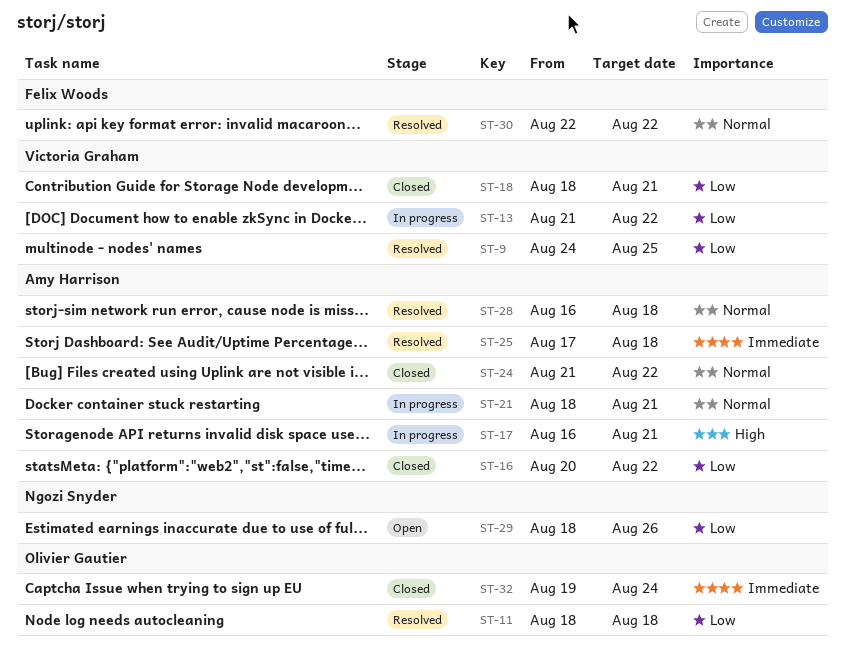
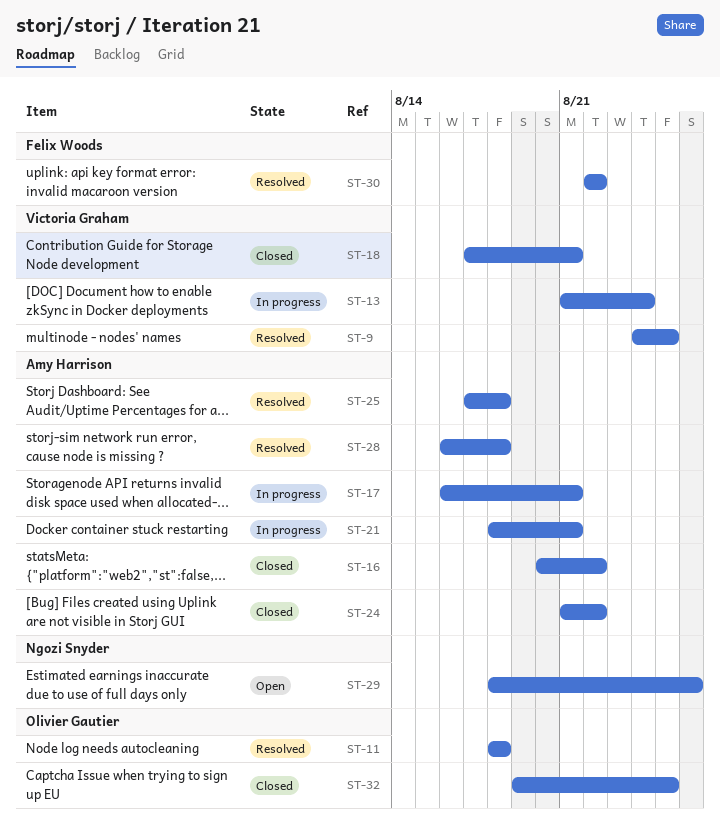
ST-13, due: Aug 22 -> Aug 24
ST-18, start: Aug 18 -> Aug 17
ST-32, due: Aug 24 -> Aug 25

